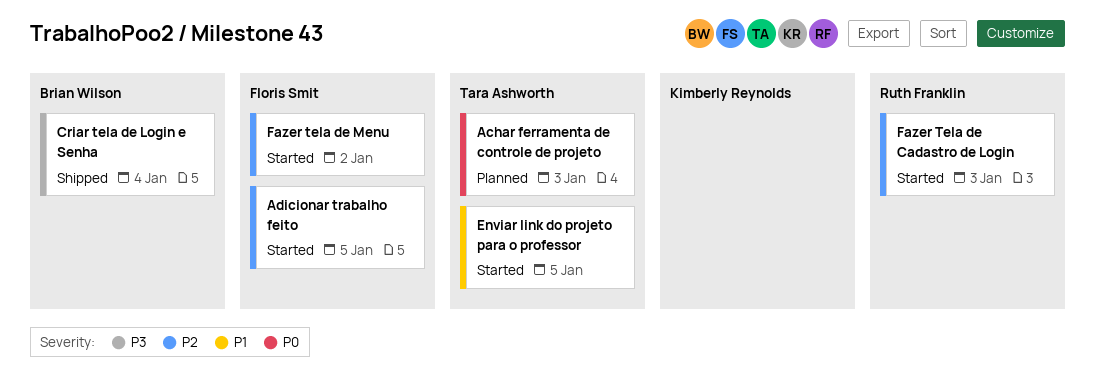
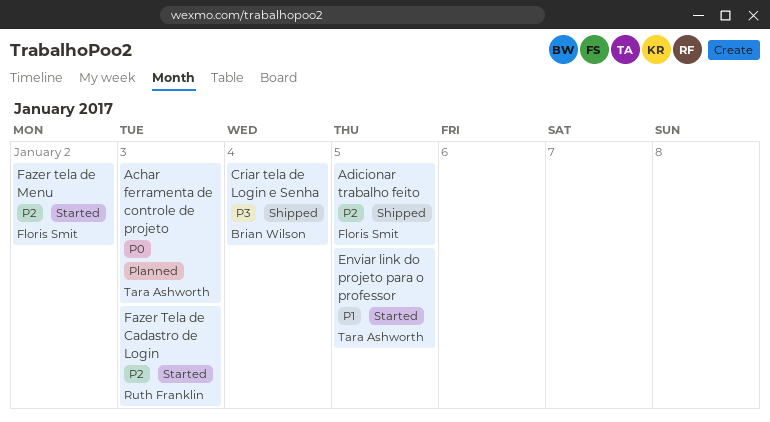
Adicionar trabalho feito, status: Started -> Shipped

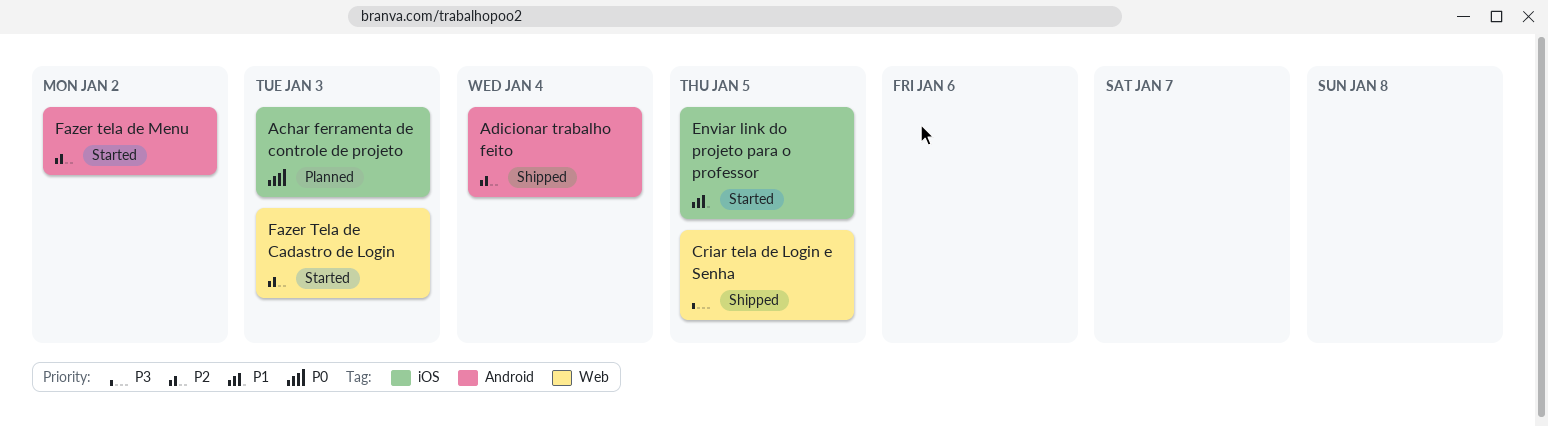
Adicionar trabalho feito, due: Jan 5 -> Jan 4
Criar tela de Login e Senha, due: Jan 4 -> Jan 5

